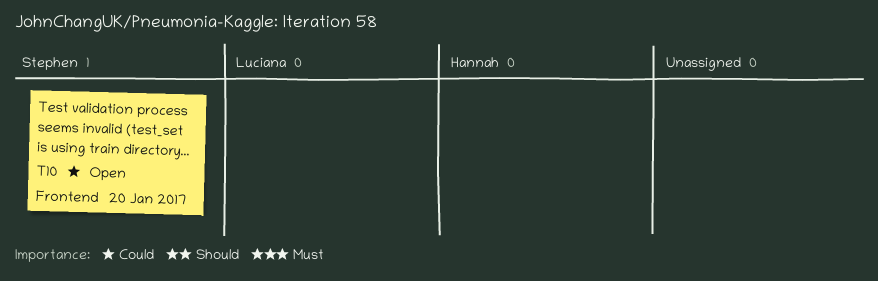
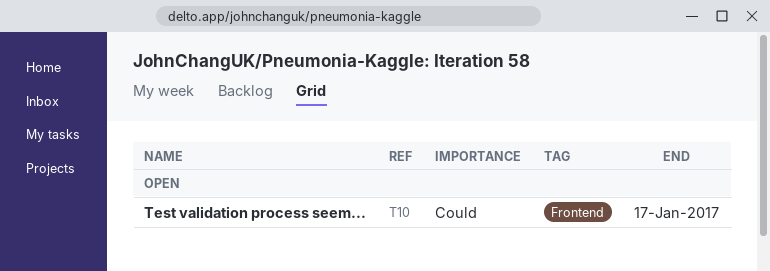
T10, due: Jan 20 -> Jan 17

